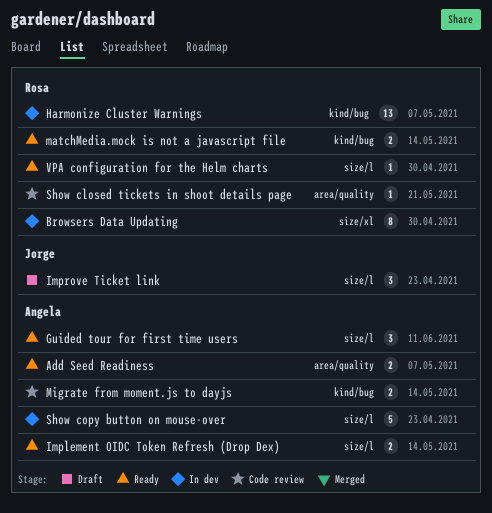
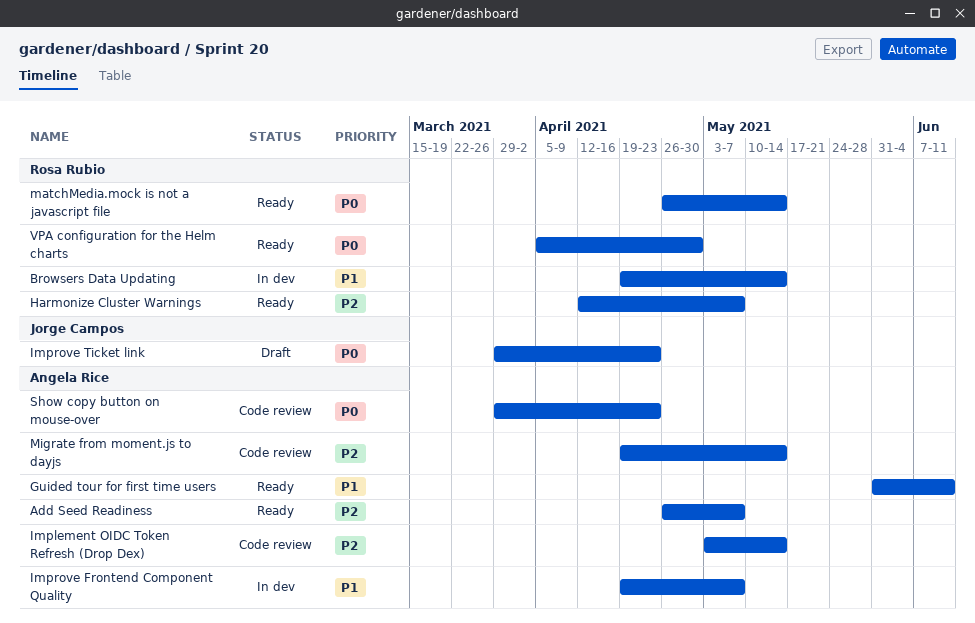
Browsers Data Updating, due: Apr 30 -> May 14
Harmonize Cluster Warnings, status: In dev -> Ready
Implement OIDC Token Refresh (Drop Dex), status: Ready -> Code review
Improve Frontend Component Quality: none -> present
Show closed tickets in shoot details page: present -> none
Show copy button on mouse-over, status: In dev -> Code review

